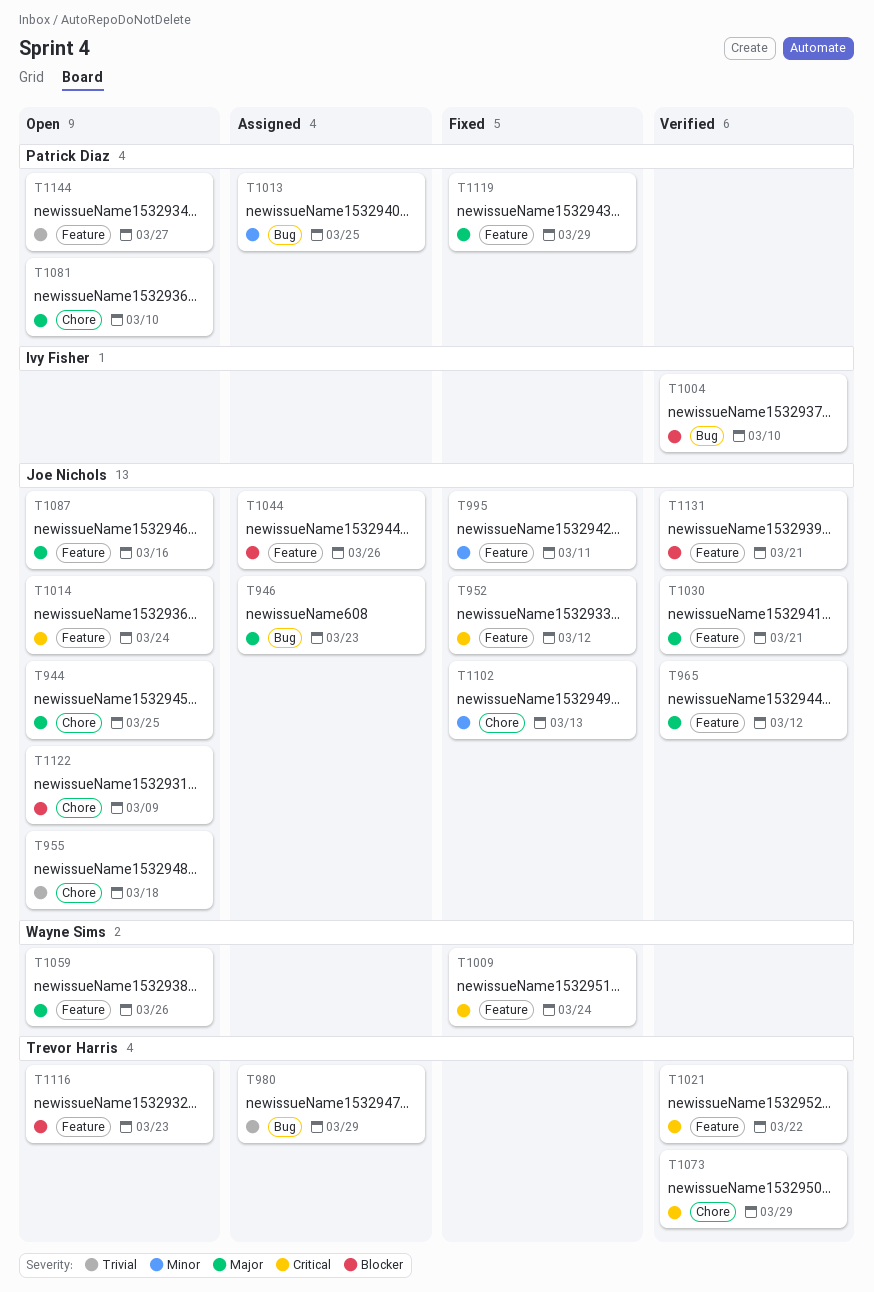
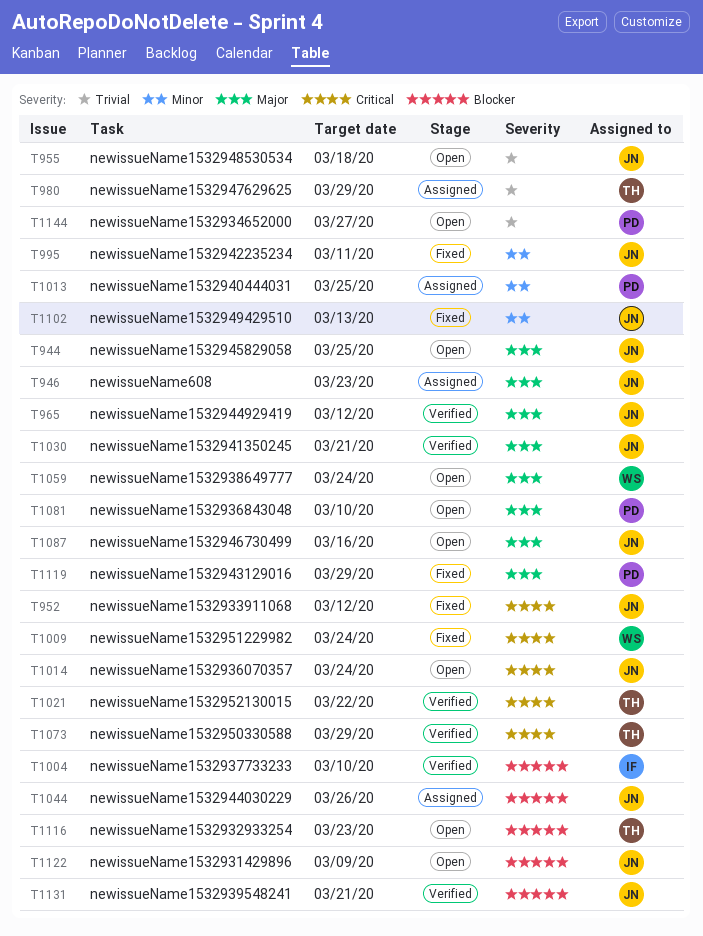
T1059, due: Mar 26 -> Mar 24

